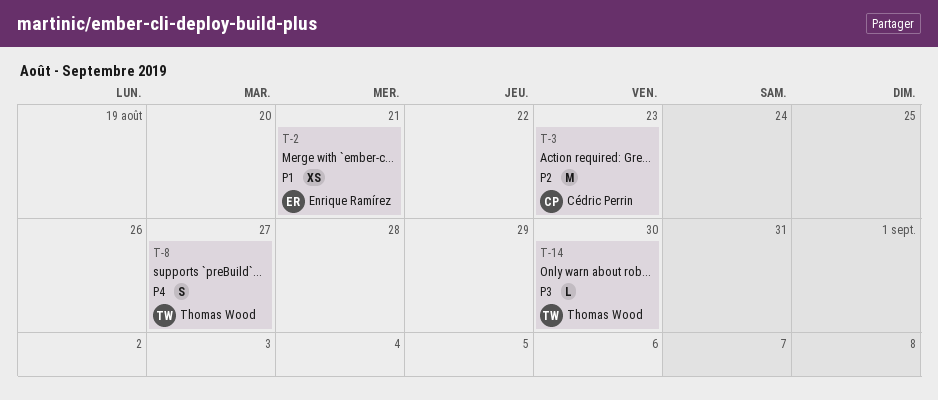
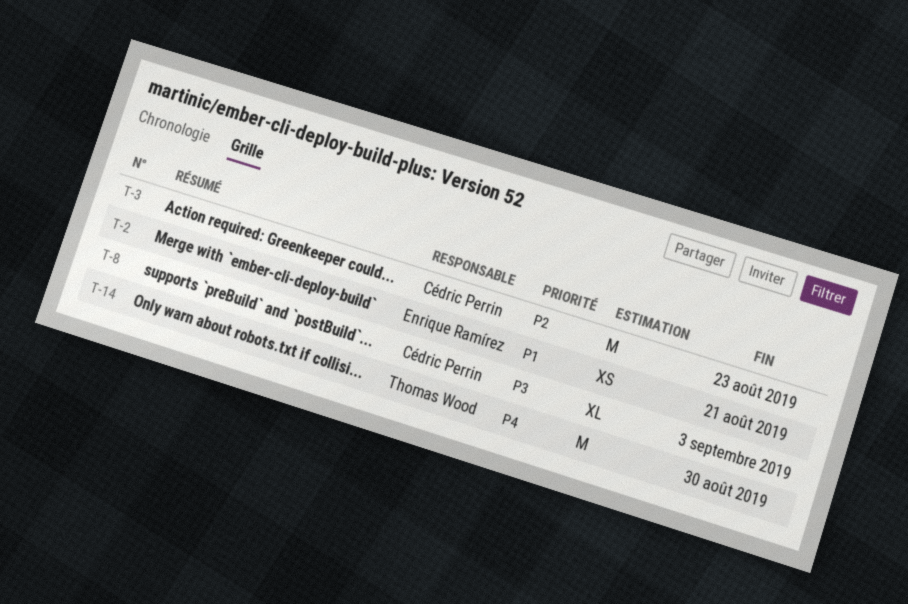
T-8, owner: Thomas Wood -> Cédric Perrin
T-8, priority: P4 -> P3
T-8, estimate: S -> XL
T-8, due: Aug 27 -> Sep 3
T-14, priority: P3 -> P4
T-14, estimate: L -> M

